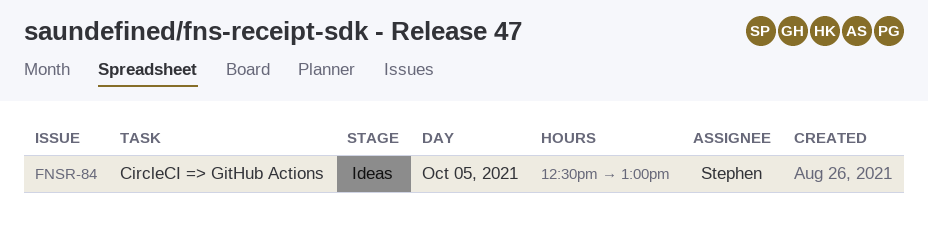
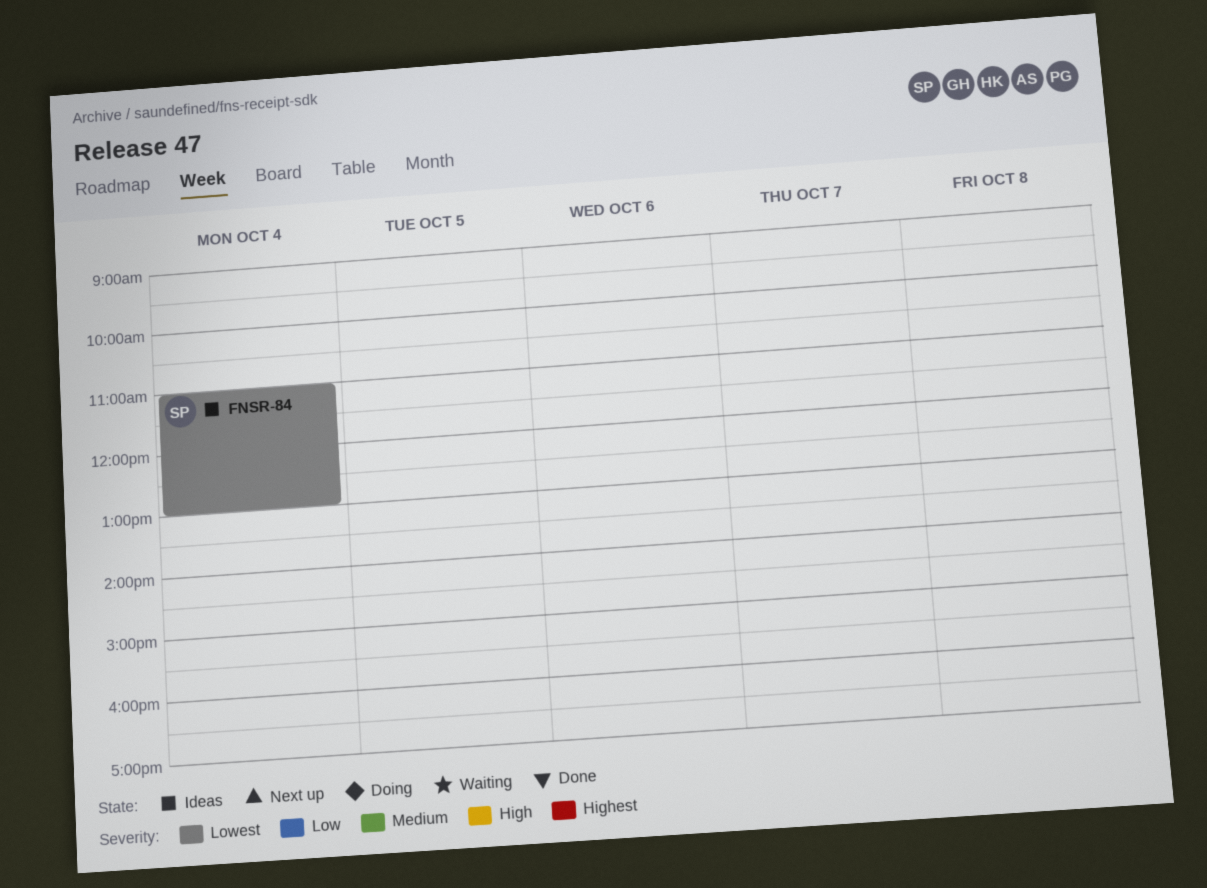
FNSR-84, day: Oct 5 -> Oct 4
FNSR-84, begins: 12:30 -> 11:00

